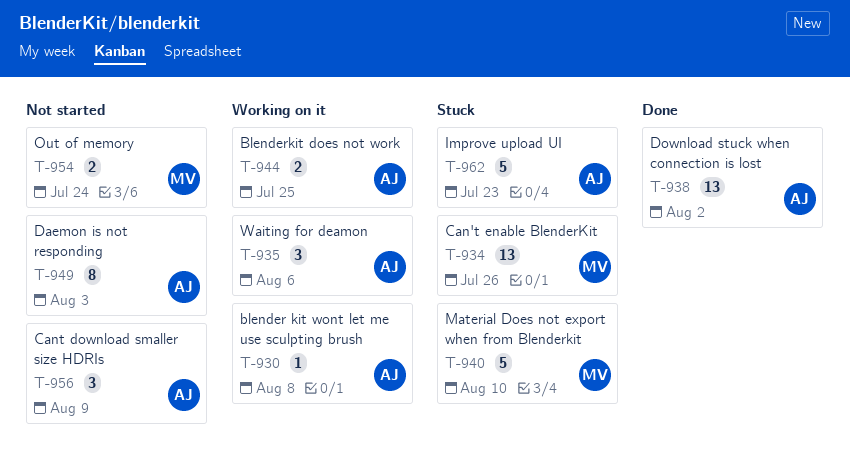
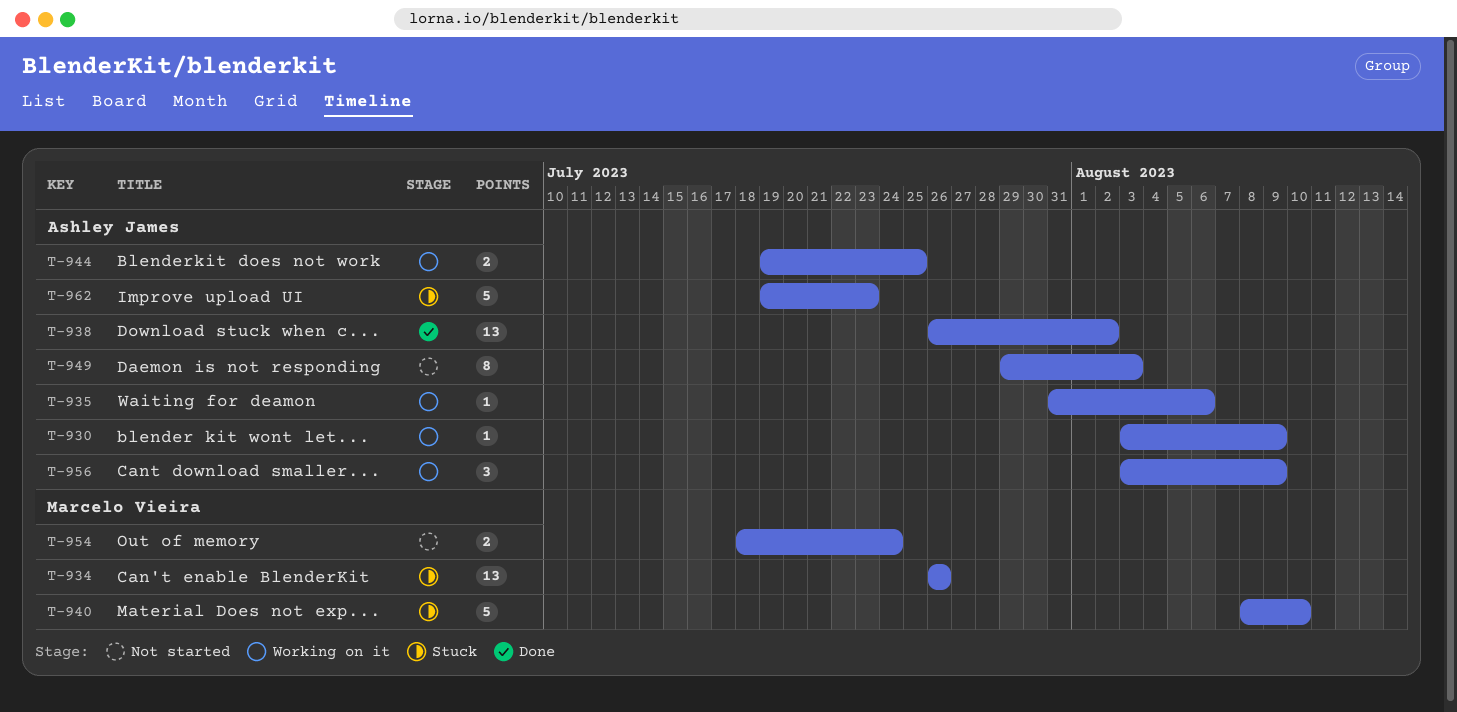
T-930, due: Aug 8 -> Aug 9
T-935, estimate: 3 -> 1
T-956, status: Not started -> Working on it

